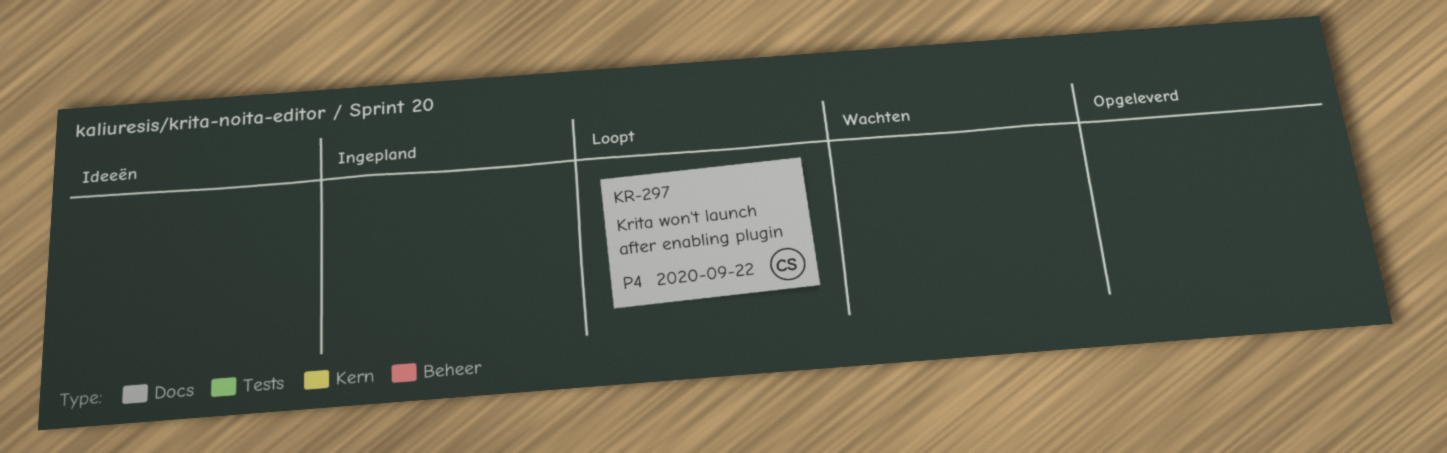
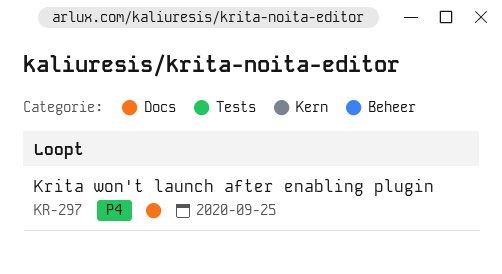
KR-297, due: Sep 22 -> Sep 25

